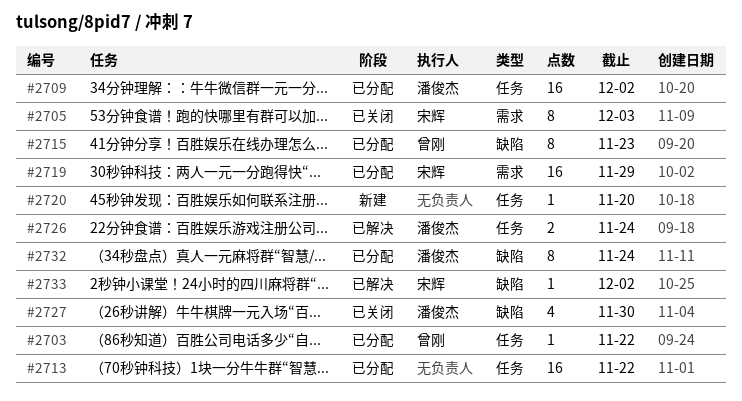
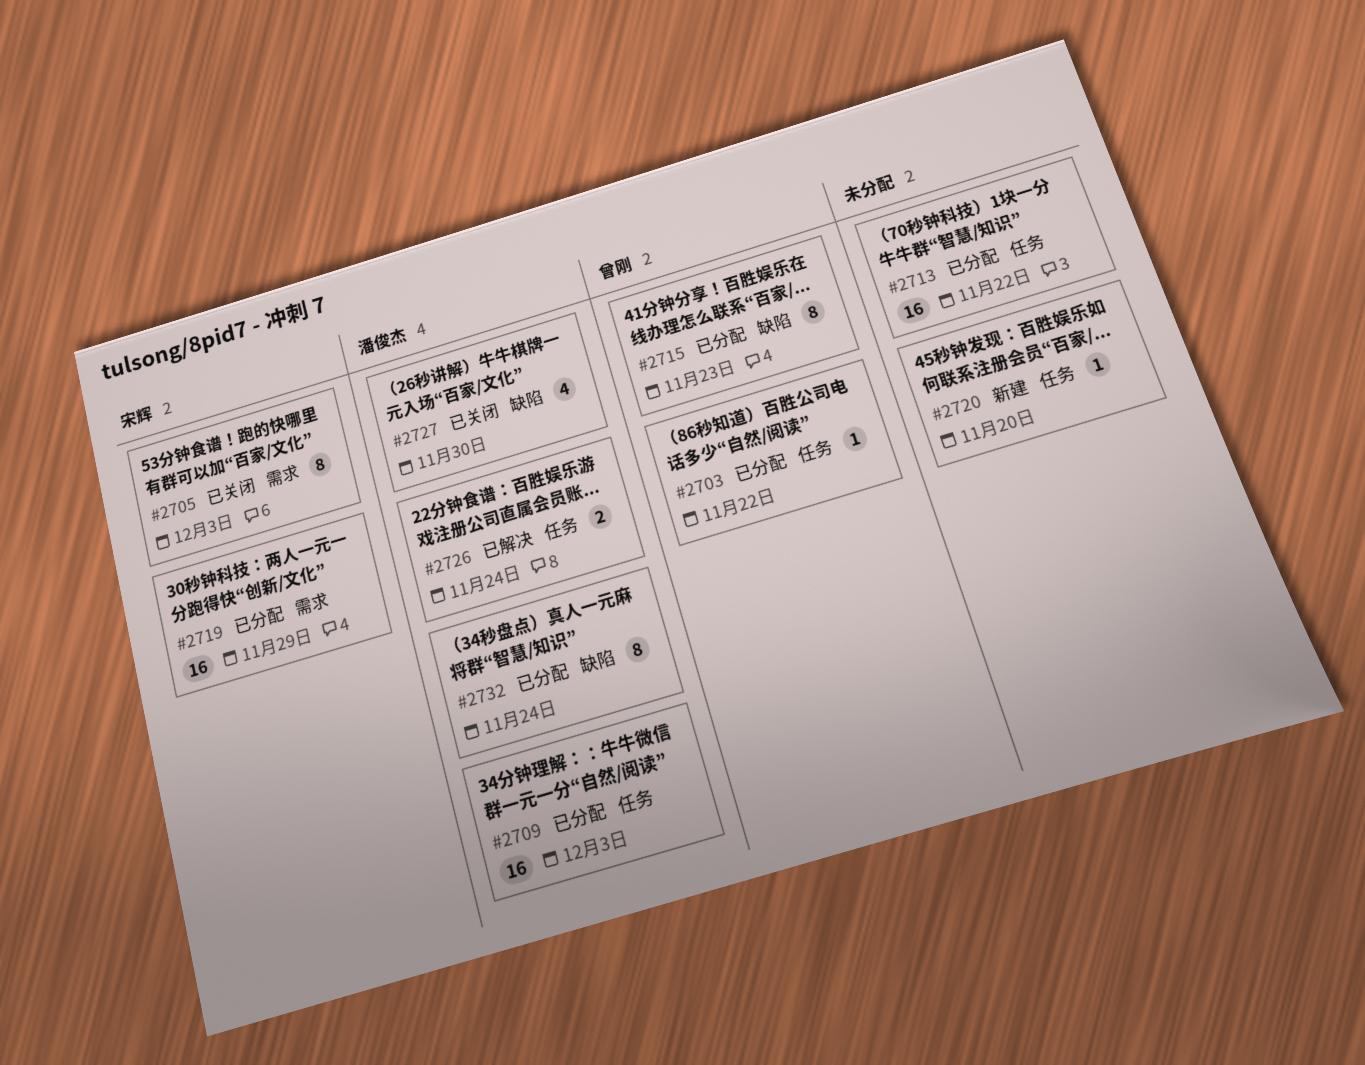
#2709, due: Dec 2 -> Dec 3
#2733: present -> none

